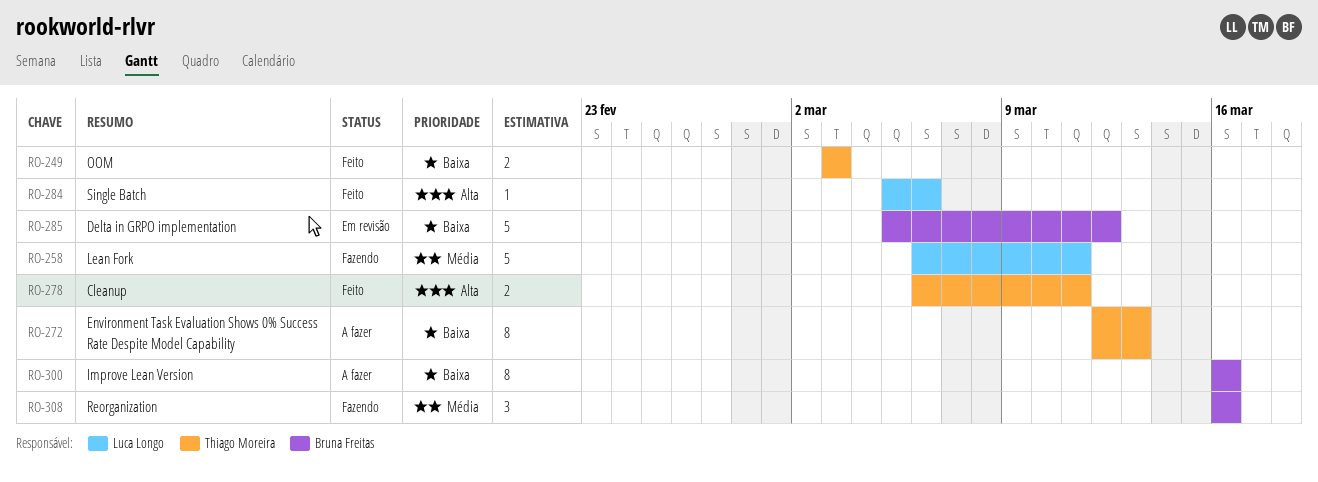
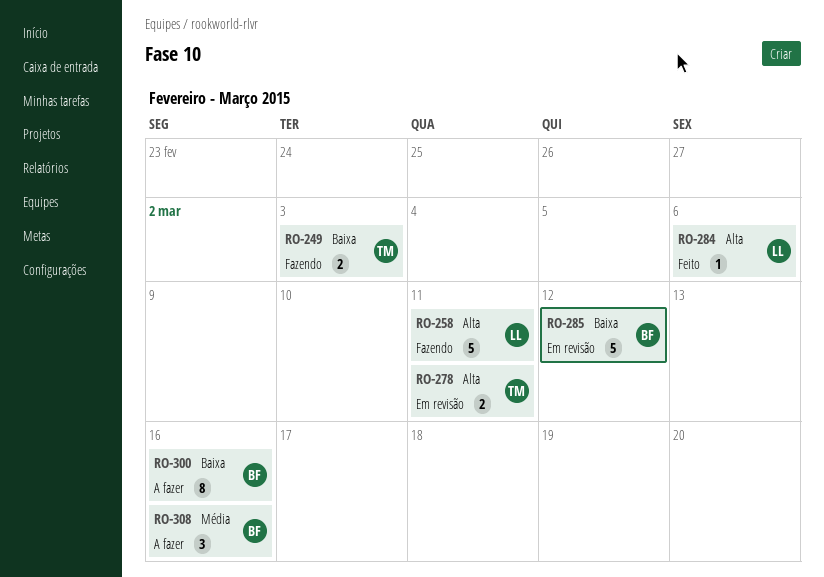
RO-249, status: Feito -> Fazendo
RO-258, priority: Média -> Alta
RO-272: present -> none
RO-278, status: Feito -> Em revisão
RO-308, status: Fazendo -> A fazer

